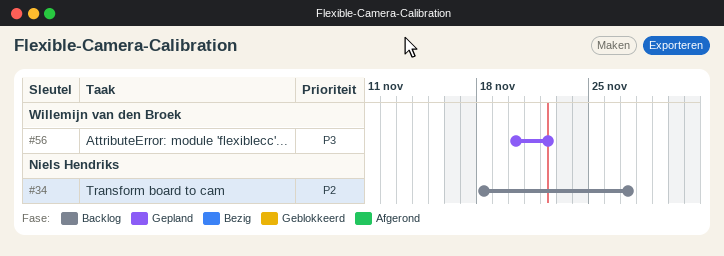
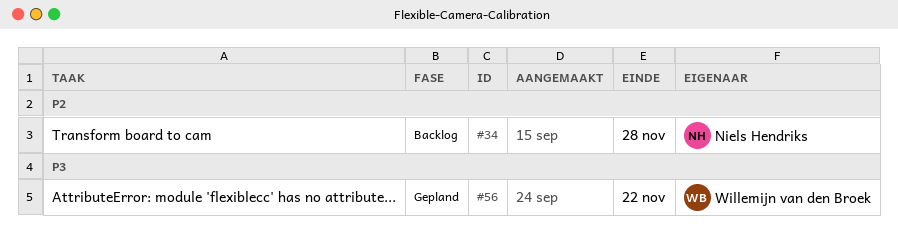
#34, due: Nov 27 -> Nov 28

